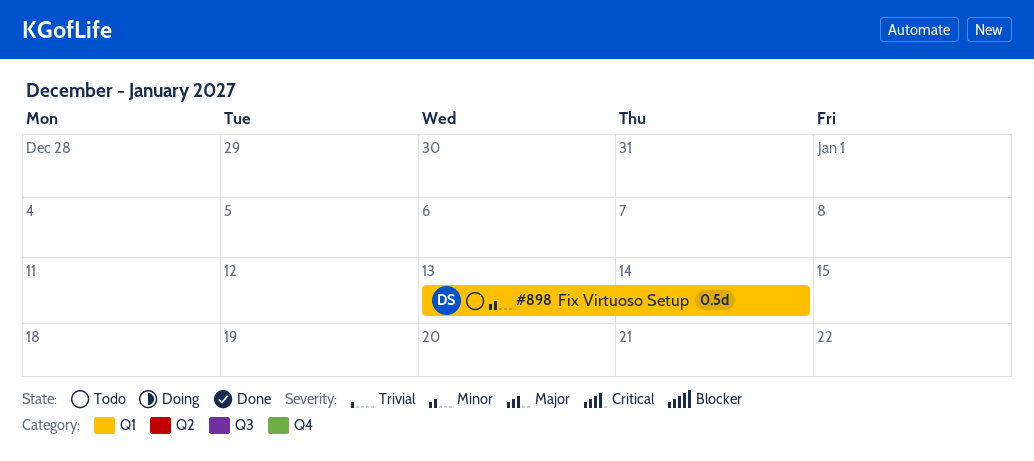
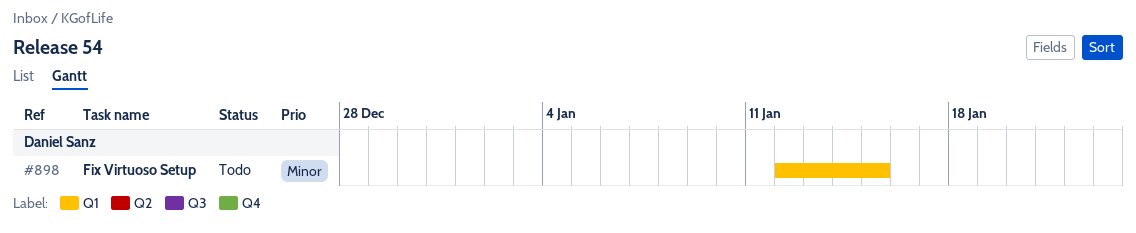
#898, start: Jan 13 -> Jan 12
#898, due: Jan 14 -> Jan 15

